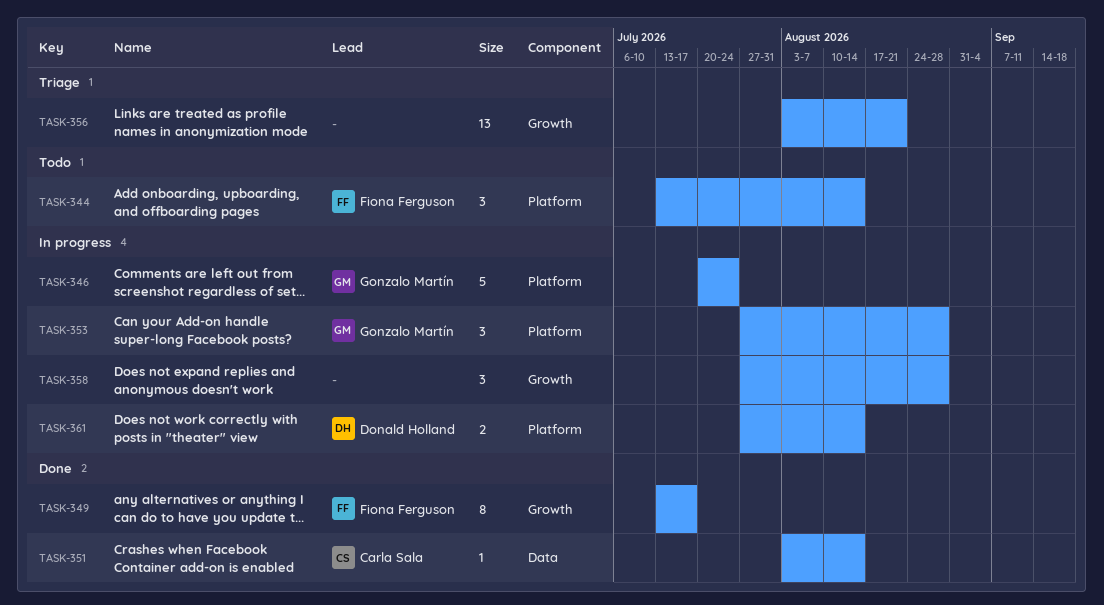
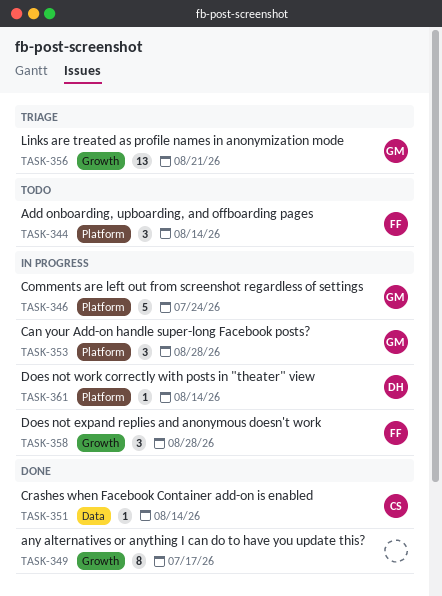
TASK-349, owner: Fiona Ferguson -> none
TASK-356, owner: none -> Gonzalo Martín
TASK-358, owner: none -> Fiona Ferguson
TASK-361, estimate: 2 -> 1

